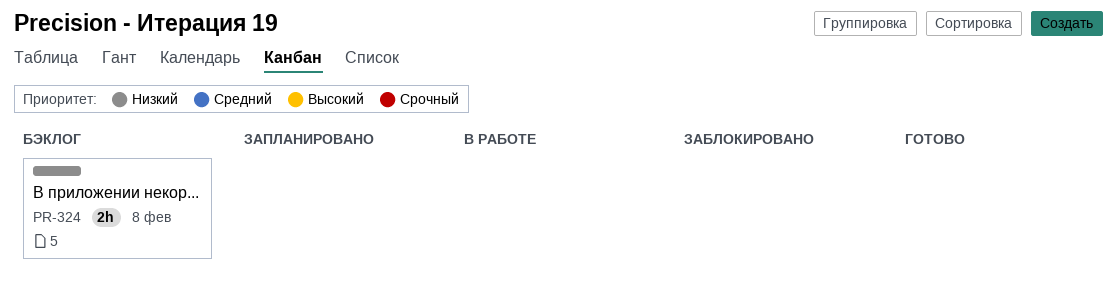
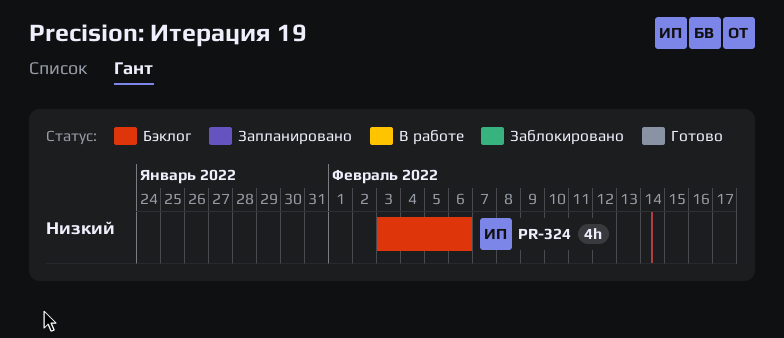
PR-324, estimate: 2h -> 4h
PR-324, due: Feb 8 -> Feb 6

